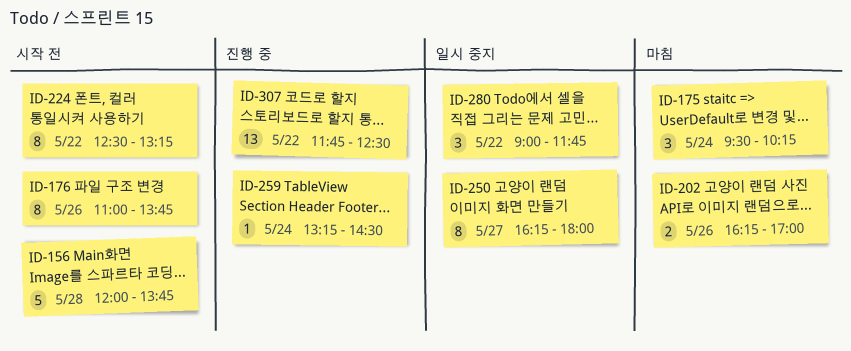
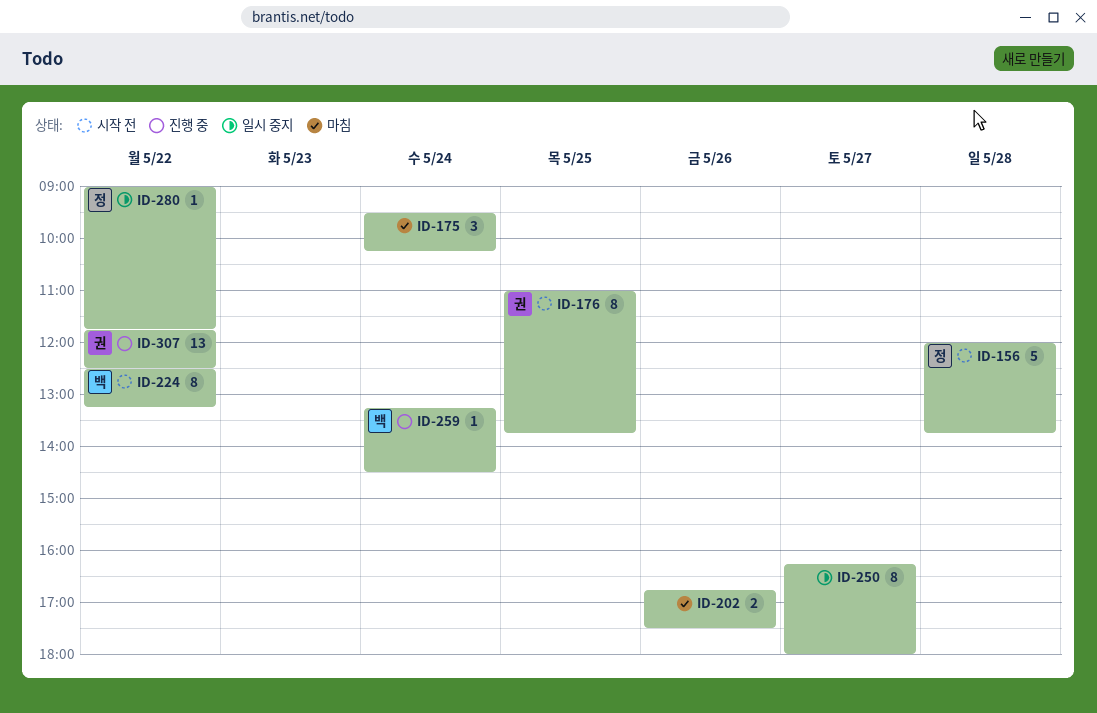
ID-176, day: May 26 -> May 25
ID-202, begins: 16:15 -> 16:45
ID-202, ends: 17:00 -> 17:30
ID-280, estimate: 3 -> 1

